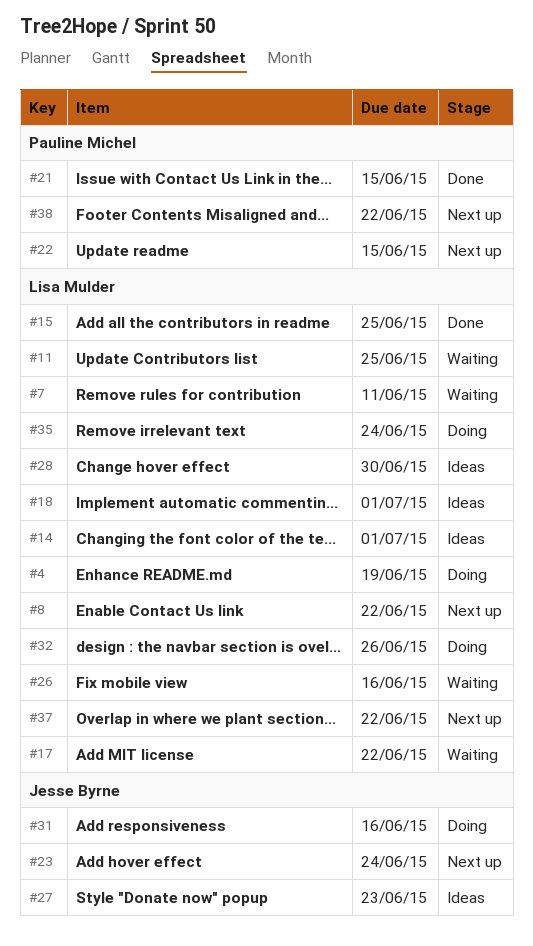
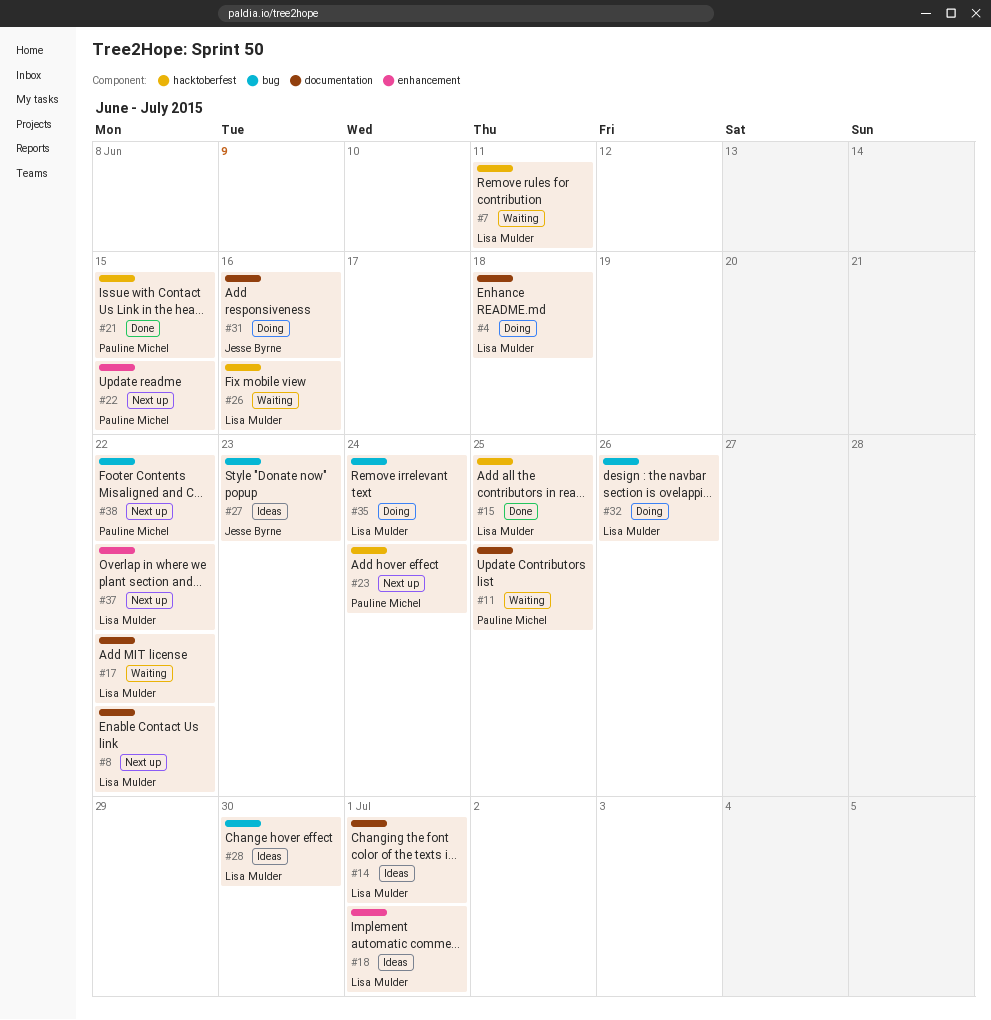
#4, due: Jun 19 -> Jun 18
#11, owner: Lisa Mulder -> Pauline Michel
#23, owner: Jesse Byrne -> Pauline Michel

